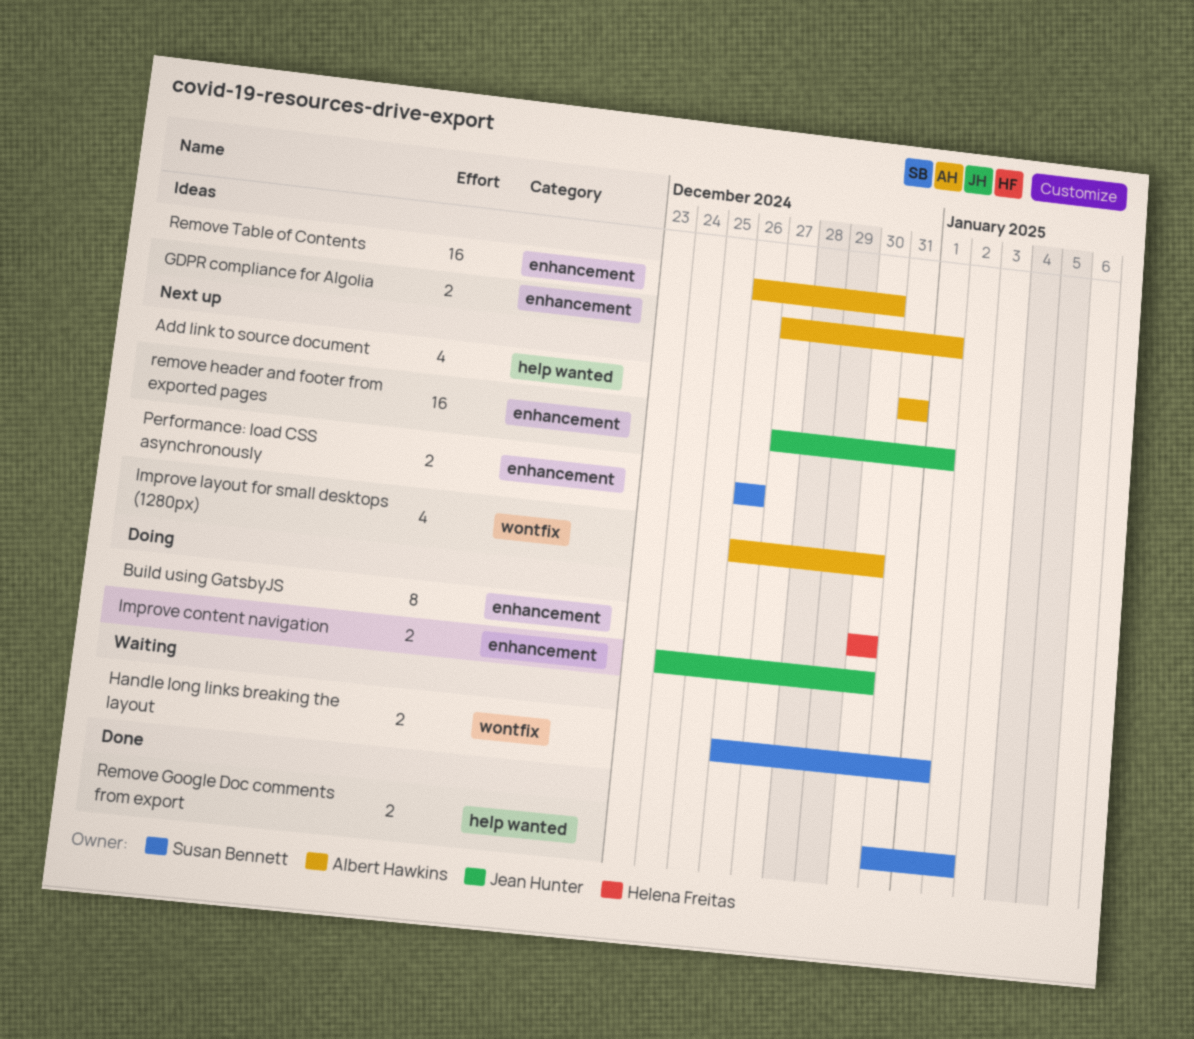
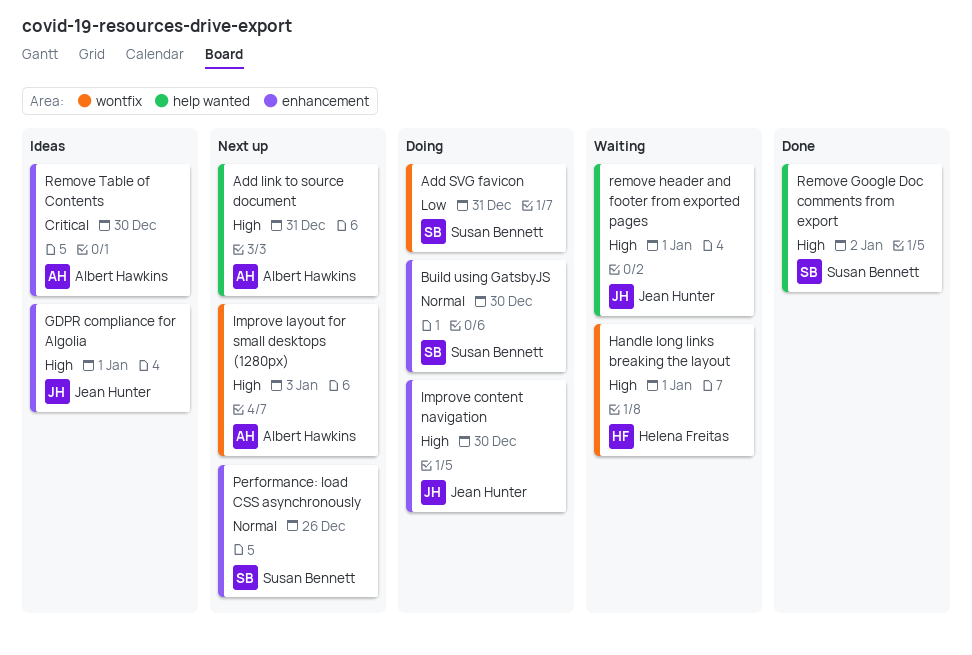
Add SVG favicon: none -> present
Build using GatsbyJS, owner: Helena Freitas -> Susan Bennett
GDPR compliance for Algolia, owner: Albert Hawkins -> Jean Hunter
Handle long links breaking the layout, owner: Susan Bennett -> Helena Freitas
Improve layout for small desktops (1280px), due: Dec 30 -> Jan 3
remove header and footer from exported pages, status: Next up -> Waiting
remove header and footer from exported pages, label: enhancement -> help wanted

